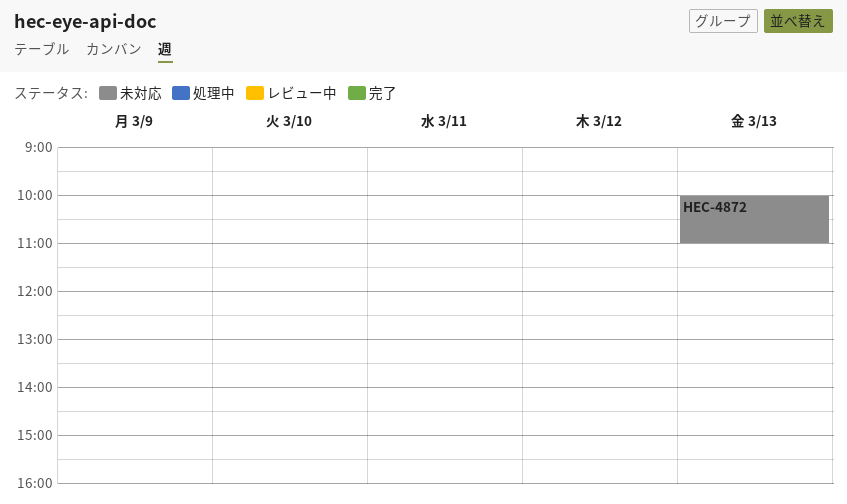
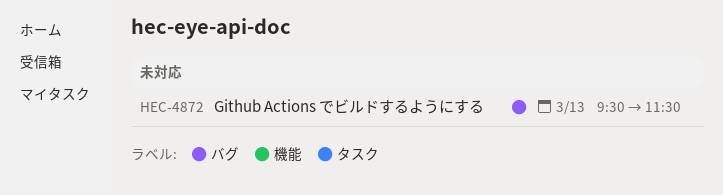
HEC-4872, begins: 10:00 -> 09:30
HEC-4872, ends: 11:00 -> 11:30

